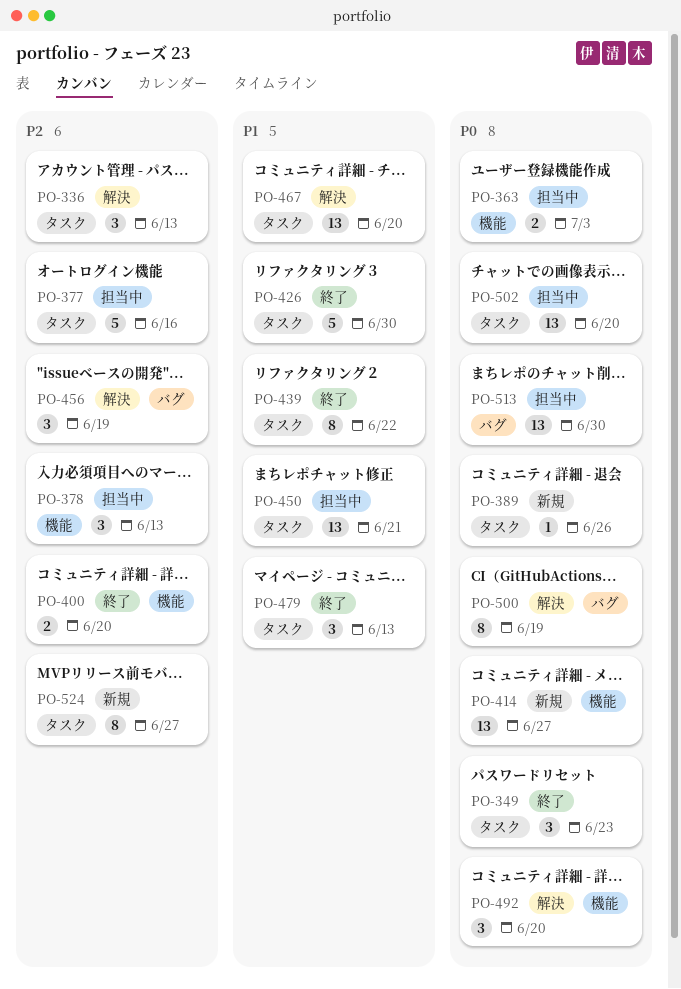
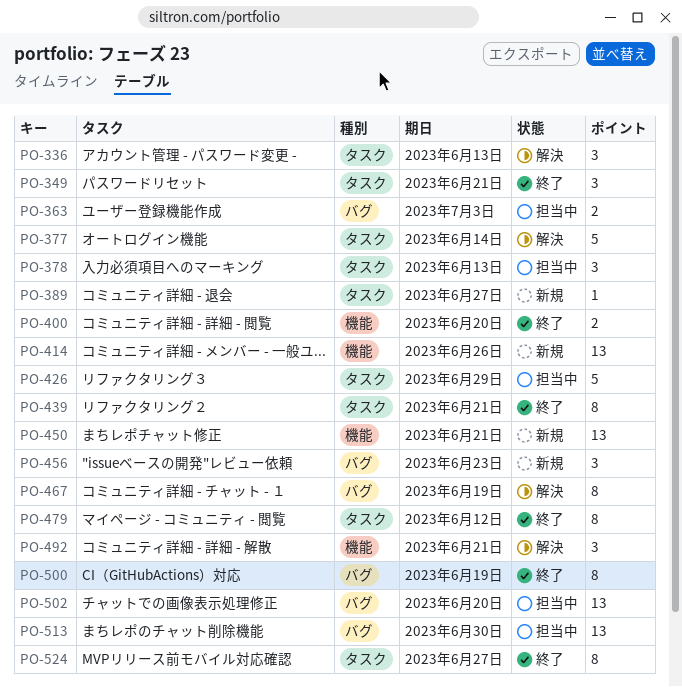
PO-349, due: Jun 23 -> Jun 21
PO-363, label: 機能 -> バグ
PO-377, status: 担当中 -> 解決
PO-377, due: Jun 16 -> Jun 14
PO-378, label: 機能 -> タスク
PO-389, due: Jun 26 -> Jun 27
PO-414, due: Jun 27 -> Jun 26
PO-426, status: 終了 -> 担当中
PO-426, due: Jun 30 -> Jun 29
PO-439, due: Jun 22 -> Jun 21
PO-450, status: 担当中 -> 新規
PO-450, label: タスク -> 機能
PO-456, status: 解決 -> 新規
PO-456, due: Jun 19 -> Jun 23
PO-467, label: タスク -> バグ
PO-467, estimate: 13 -> 8
PO-467, due: Jun 20 -> Jun 19
PO-479, estimate: 3 -> 8
PO-479, due: Jun 13 -> Jun 12
PO-492, due: Jun 20 -> Jun 21
PO-500, status: 解決 -> 終了
PO-502, label: タスク -> バグ
PO-524, status: 新規 -> 終了

